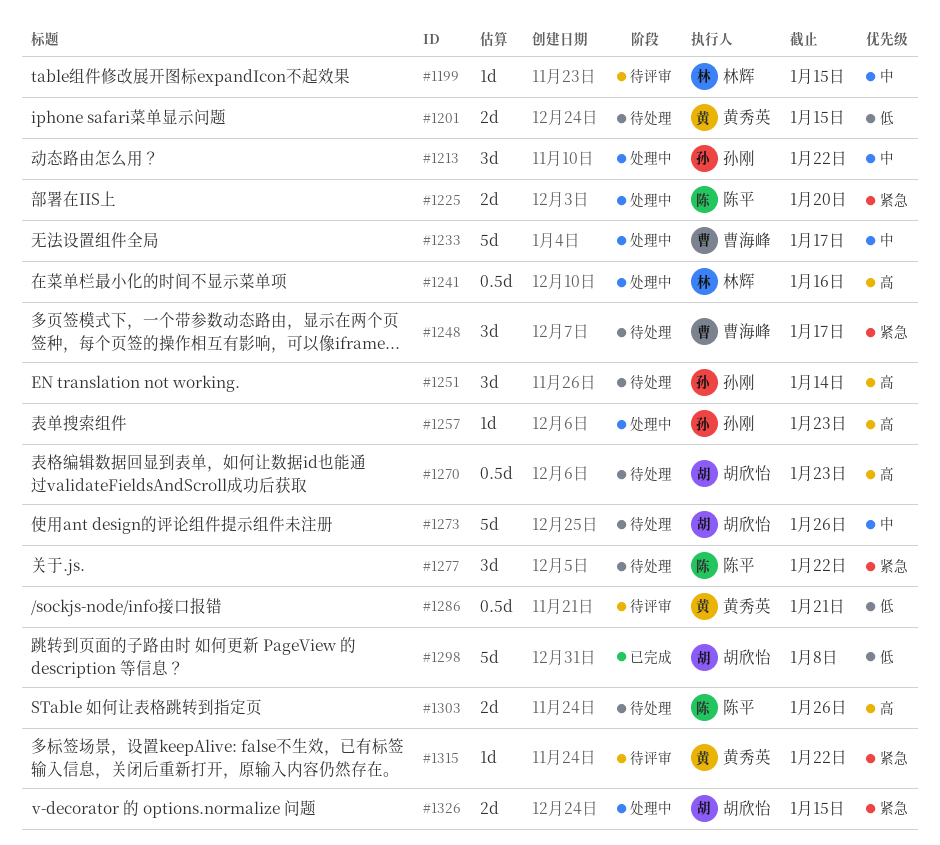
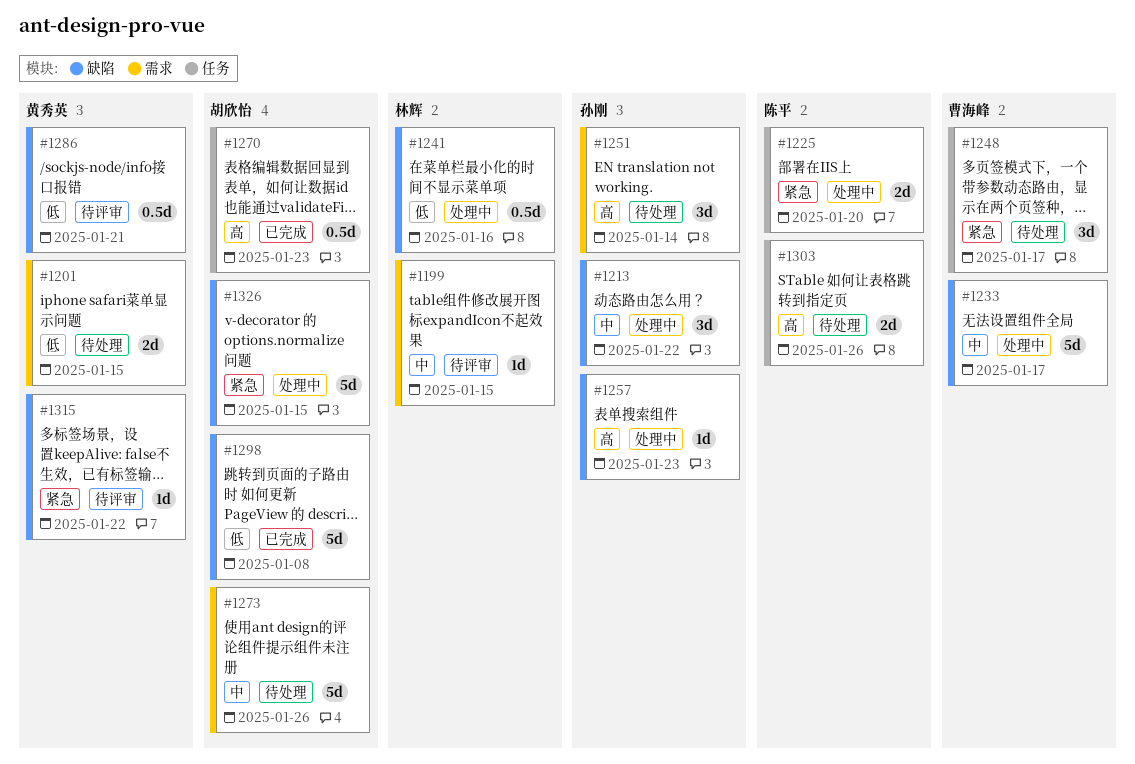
#1241, priority: 高 -> 低
#1270, status: 待处理 -> 已完成
#1277: present -> none
#1326, estimate: 2d -> 5d

